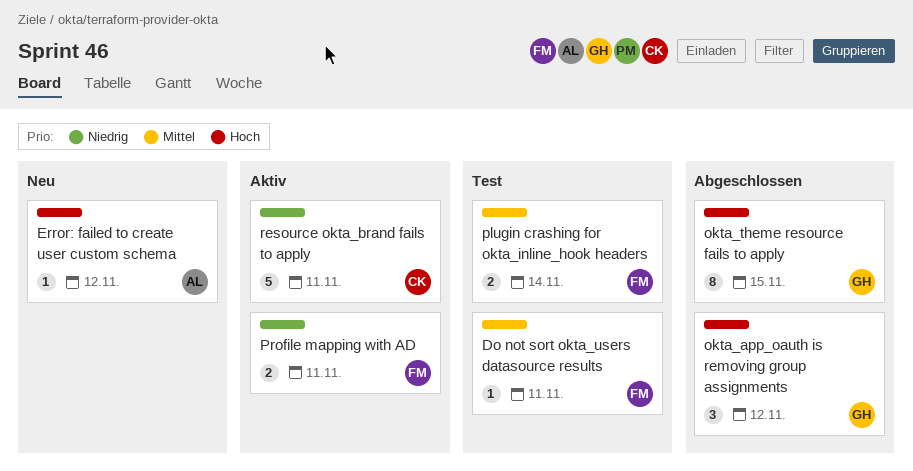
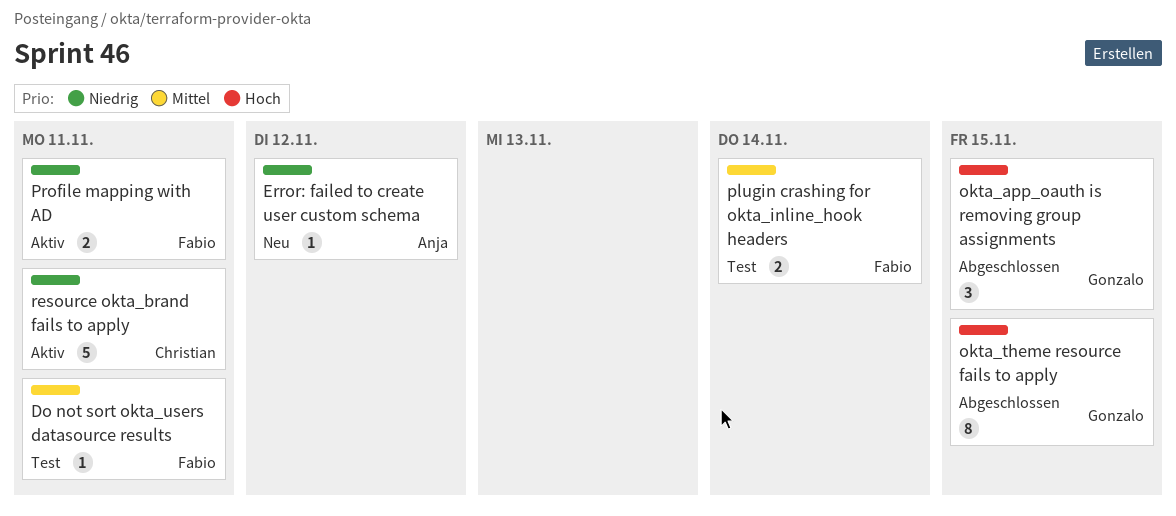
Error: failed to create user custom schema, priority: Hoch -> Niedrig
okta_app_oauth is removing group assignments, due: Nov 12 -> Nov 15

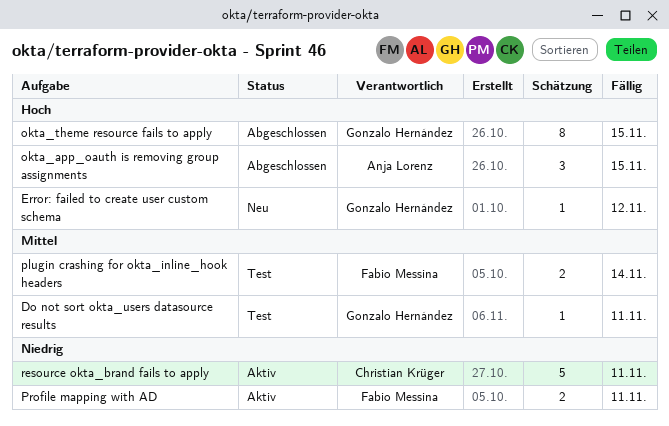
Do not sort okta_users datasource results, owner: Fabio Messina -> Gonzalo Hernández
Error: failed to create user custom schema, owner: Anja Lorenz -> Gonzalo Hernández
Error: failed to create user custom schema, priority: Niedrig -> Hoch
okta_app_oauth is removing group assignments, owner: Gonzalo Hernández -> Anja Lorenz

